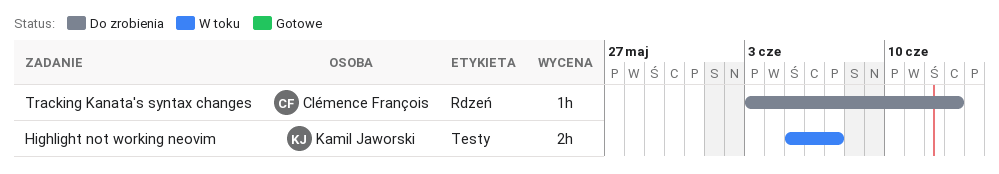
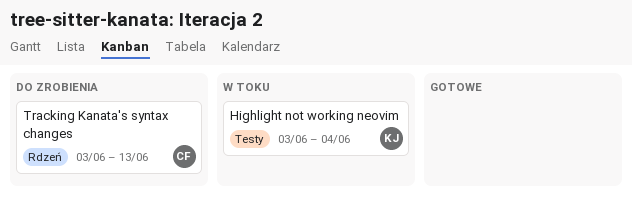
Highlight not working neovim, start: Jun 5 -> Jun 3
Highlight not working neovim, due: Jun 7 -> Jun 4

